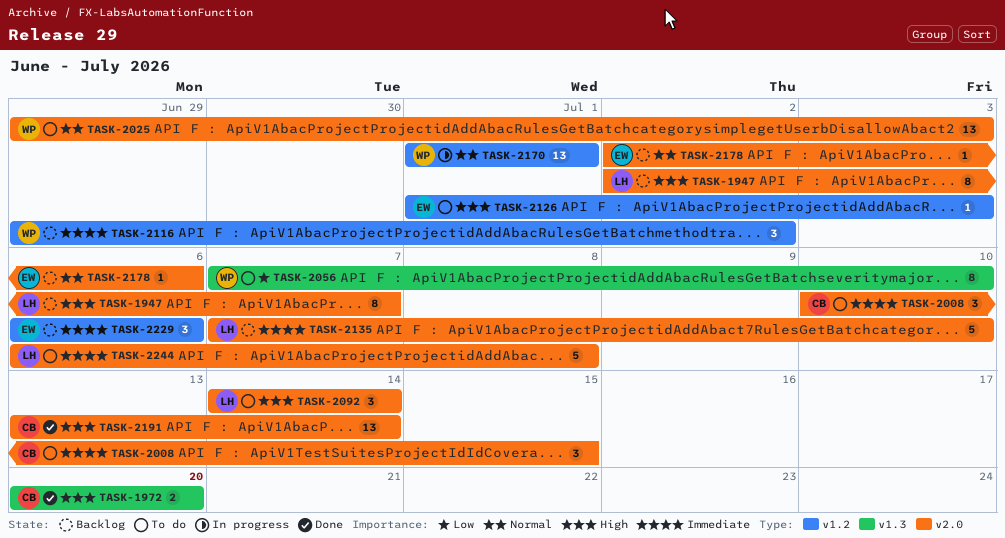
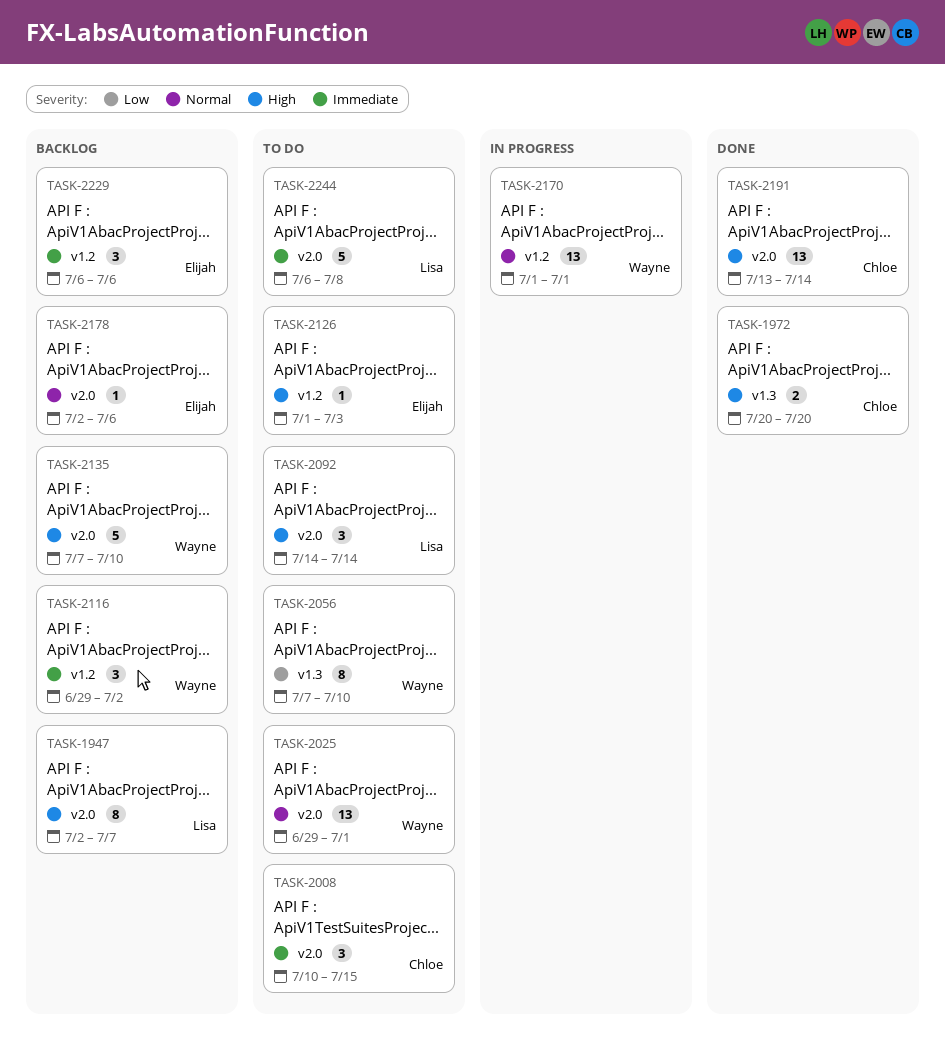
TASK-2025, due: Jul 3 -> Jul 1
TASK-2135, owner: Lisa -> Wayne
TASK-2135, priority: Immediate -> High

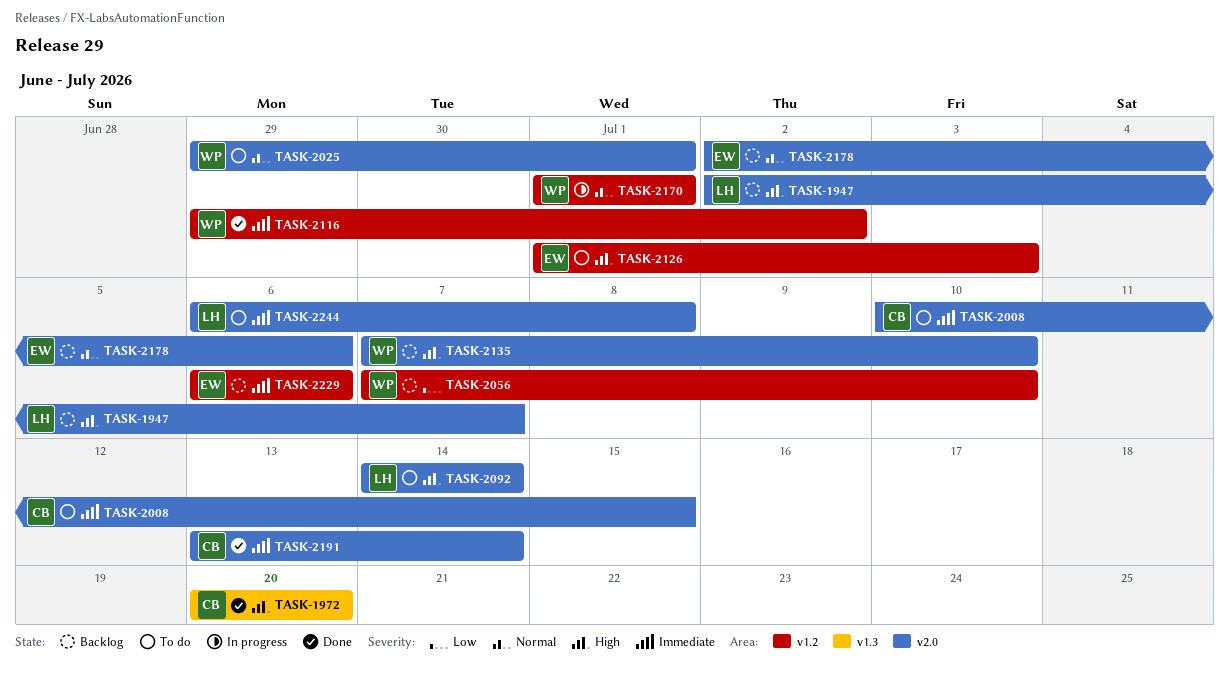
TASK-2056, status: To do -> Backlog
TASK-2056, label: v1.3 -> v1.2
TASK-2116, status: Backlog -> Done
TASK-2191, priority: High -> Immediate

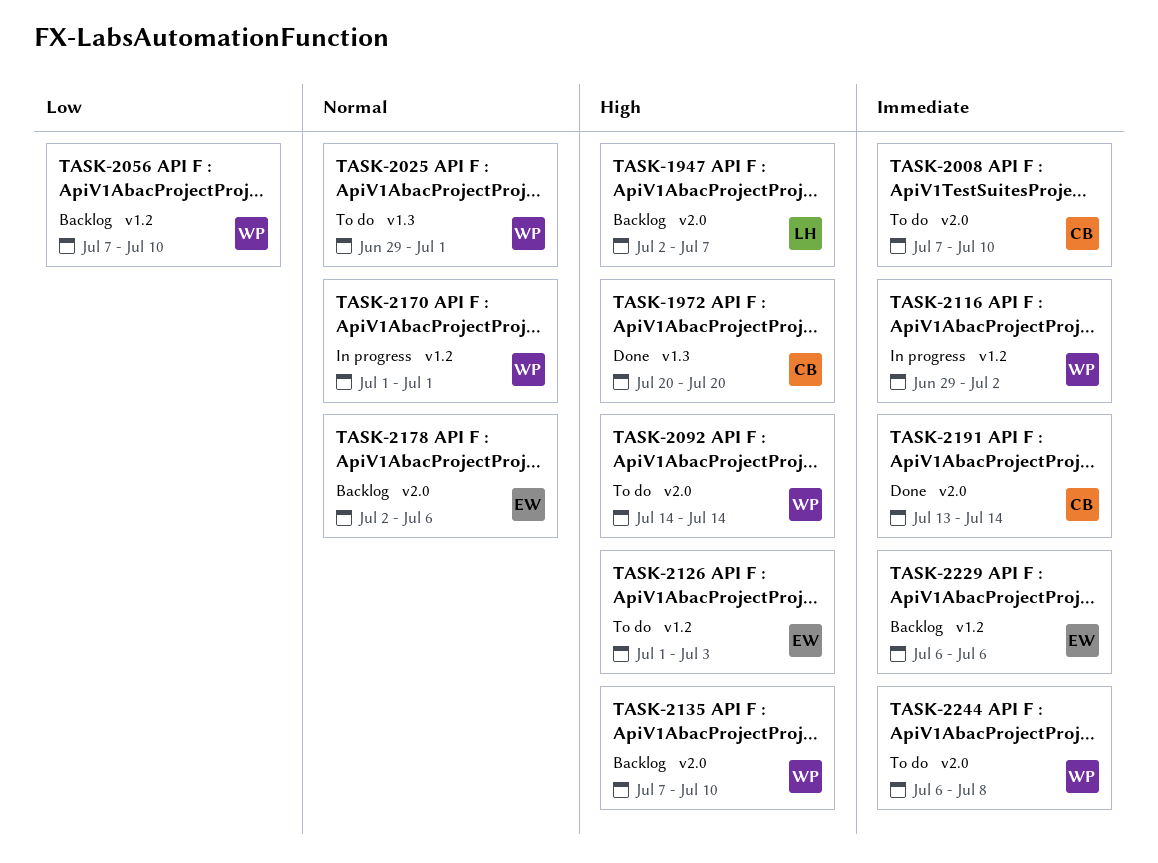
TASK-2008, start: Jul 10 -> Jul 7
TASK-2008, due: Jul 15 -> Jul 10
TASK-2025, label: v2.0 -> v1.3
TASK-2092, owner: LH -> WP
TASK-2116, status: Done -> In progress
TASK-2244, owner: LH -> WP

